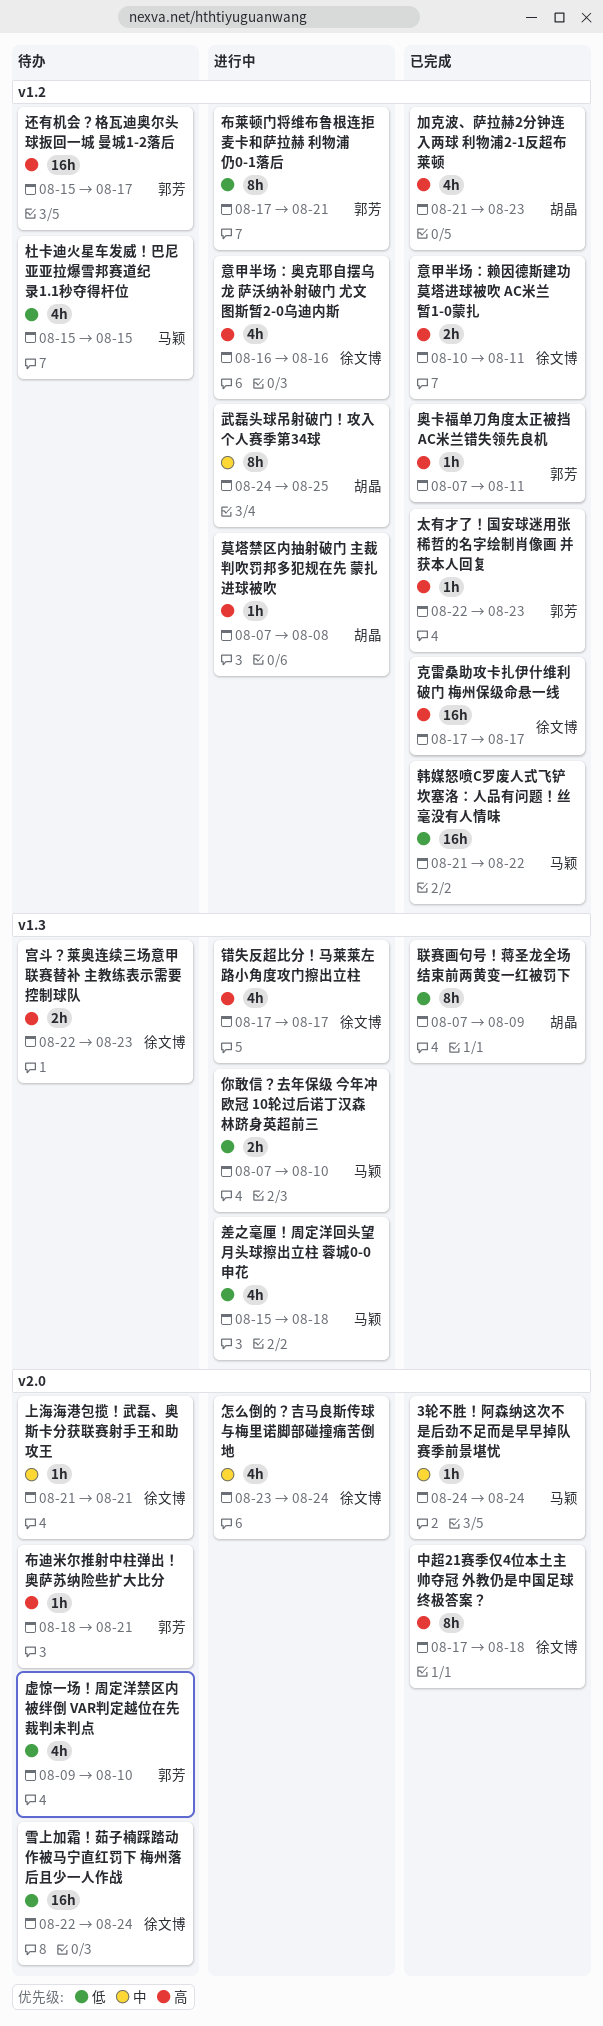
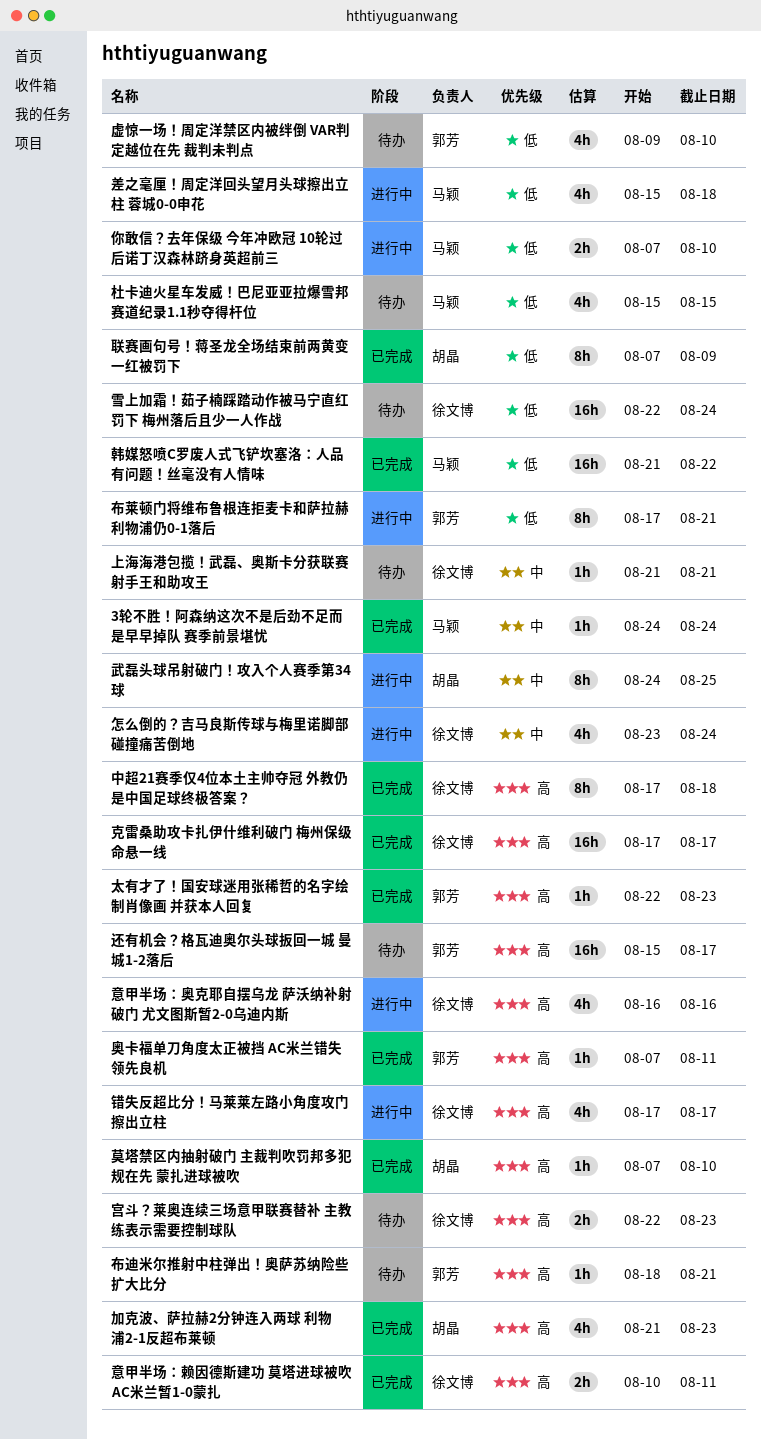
莫塔禁区内抽射破门 主裁判吹罚邦多犯规在先 蒙扎进球被吹, status: 进行中 -> 已完成
莫塔禁区内抽射破门 主裁判吹罚邦多犯规在先 蒙扎进球被吹, due: Aug 8 -> Aug 10

